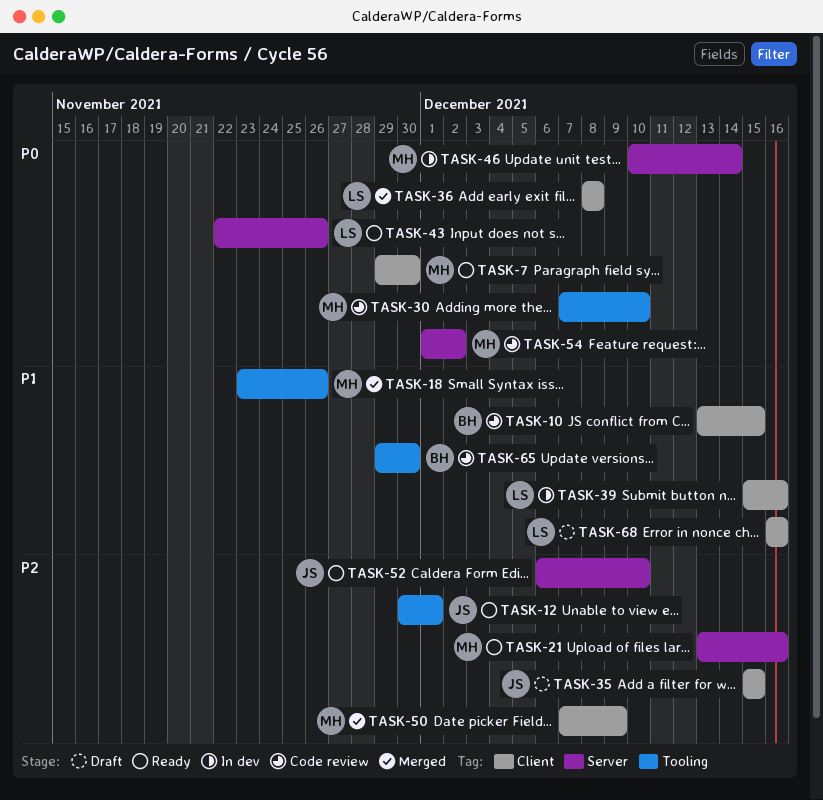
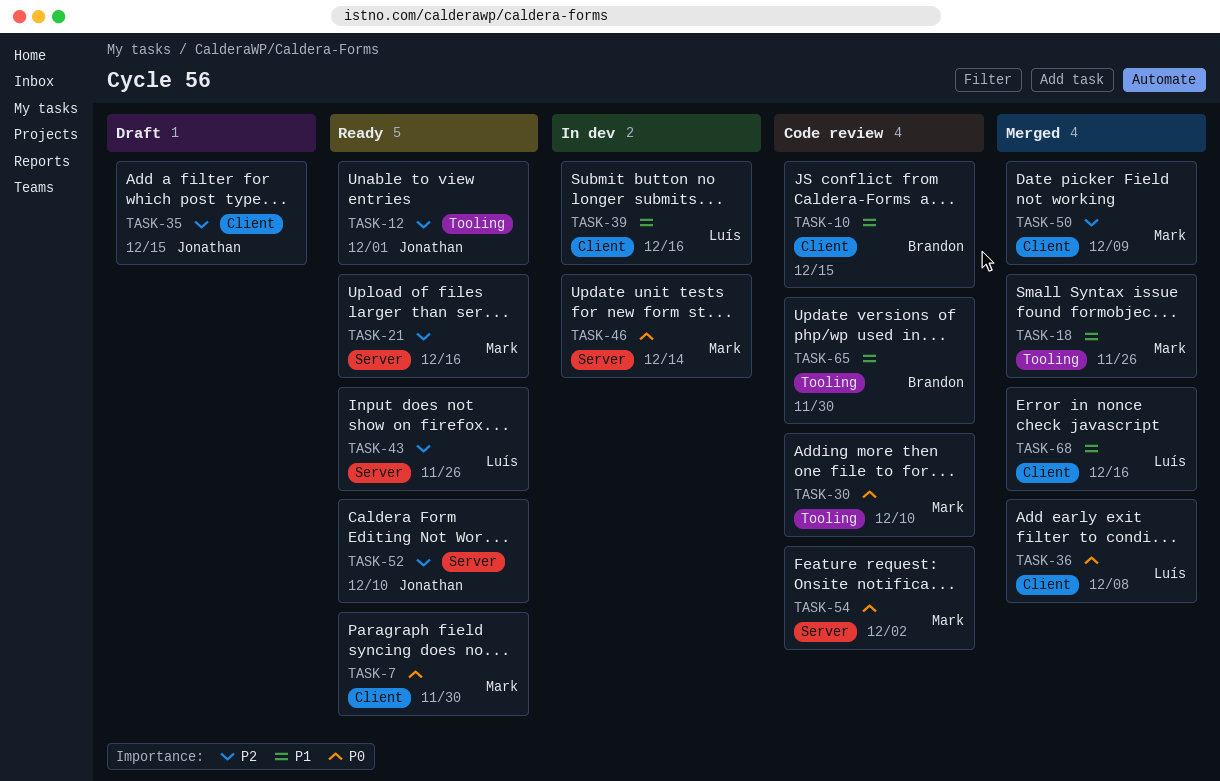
TASK-43, priority: P0 -> P2
TASK-68, status: Draft -> Merged

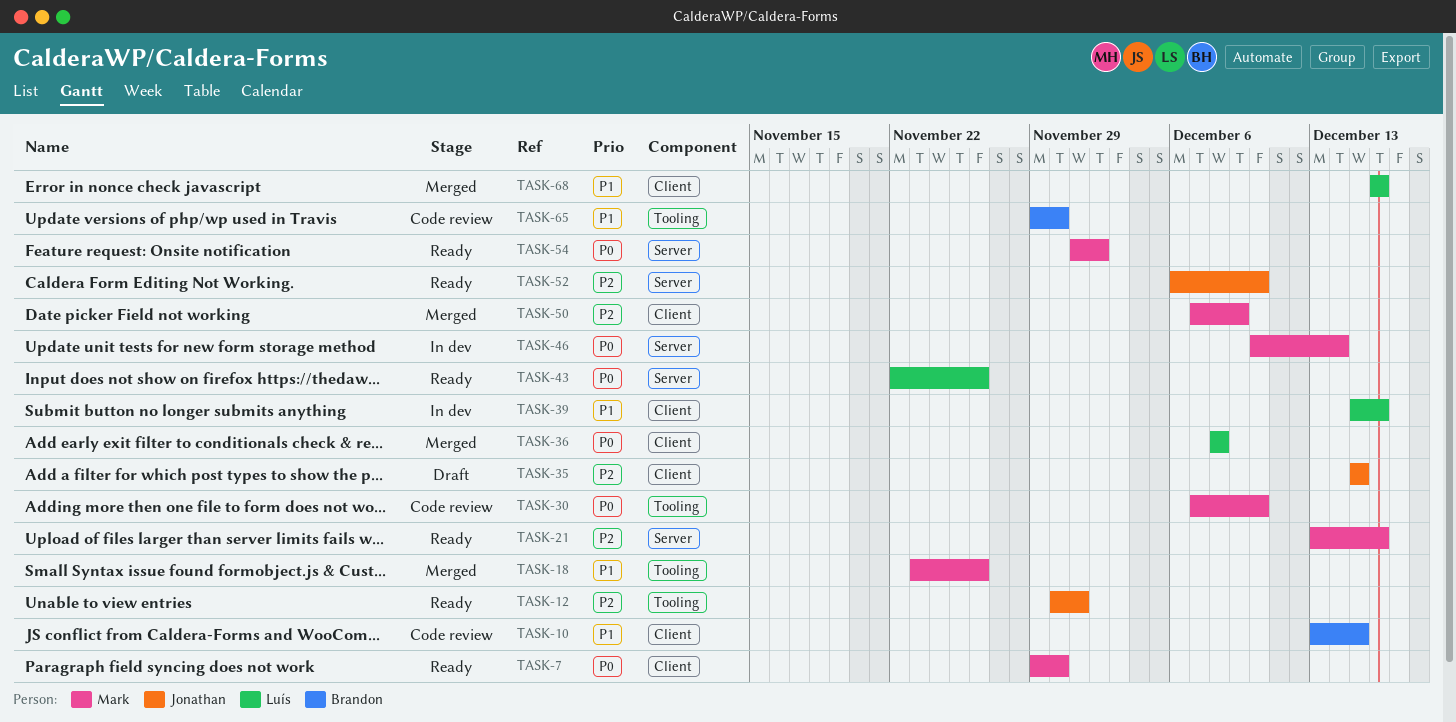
TASK-43, priority: P2 -> P0
TASK-54, status: Code review -> Ready

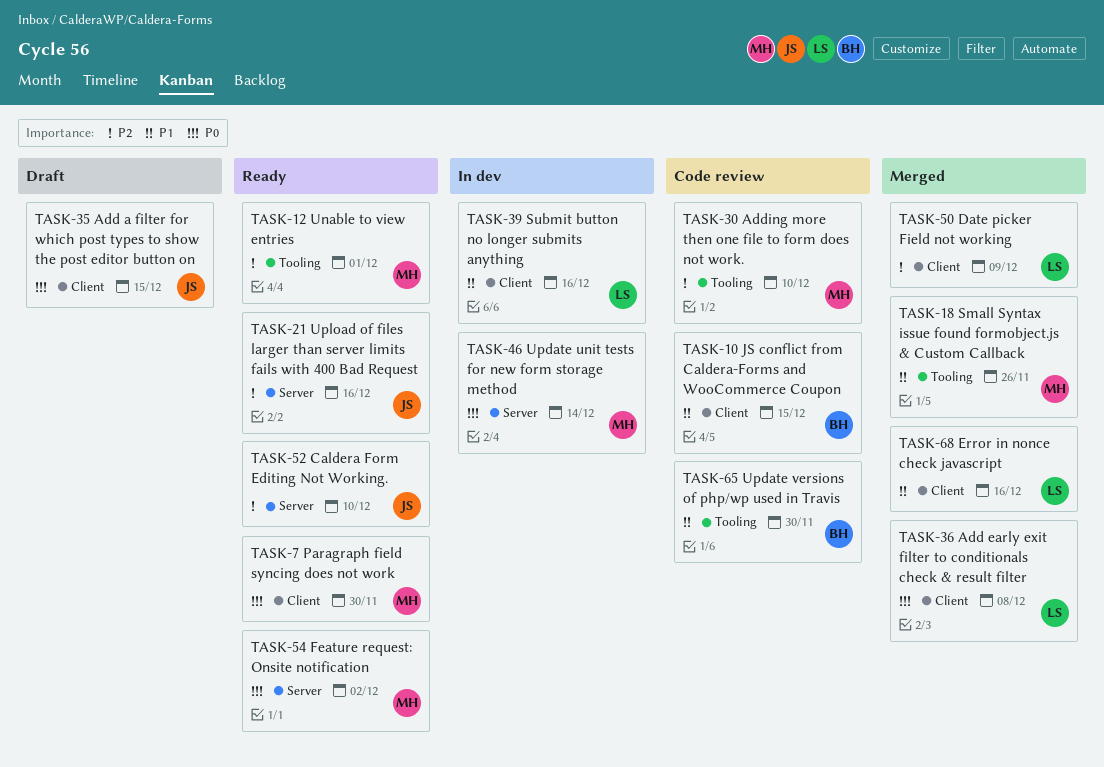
TASK-12, owner: Jonathan -> Mark
TASK-21, owner: Mark -> Jonathan
TASK-30, priority: P0 -> P2
TASK-35, priority: P2 -> P0
TASK-43: present -> none
TASK-50, owner: Mark -> Luís

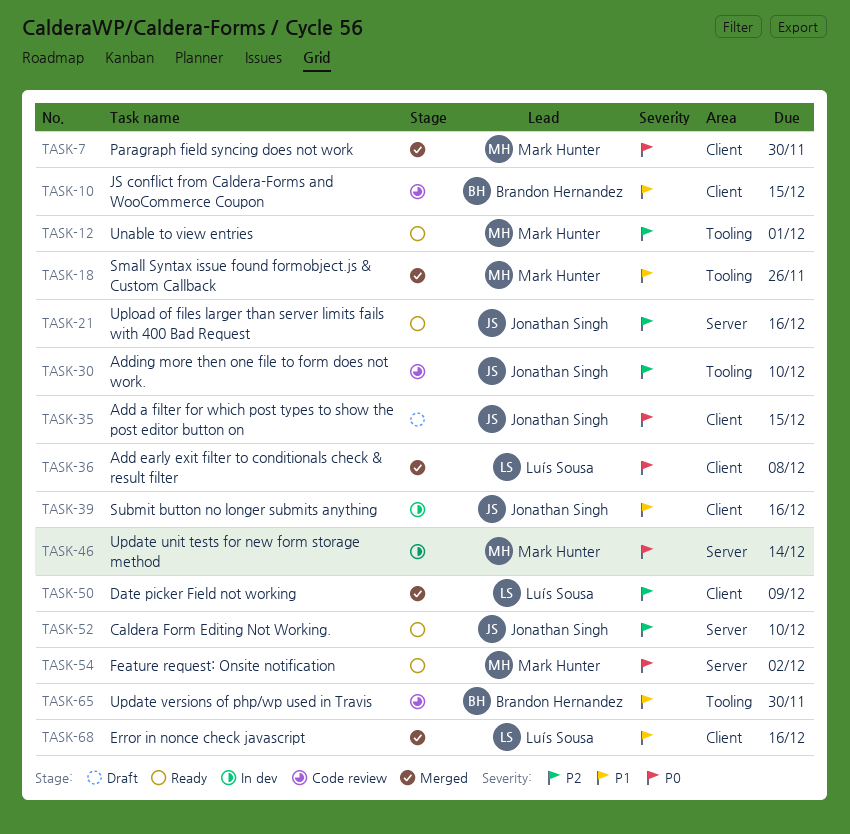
TASK-7, status: Ready -> Merged
TASK-30, owner: Mark Hunter -> Jonathan Singh
TASK-39, owner: Luís Sousa -> Jonathan Singh

